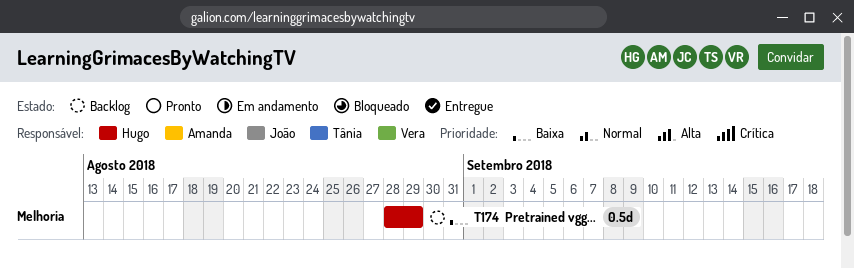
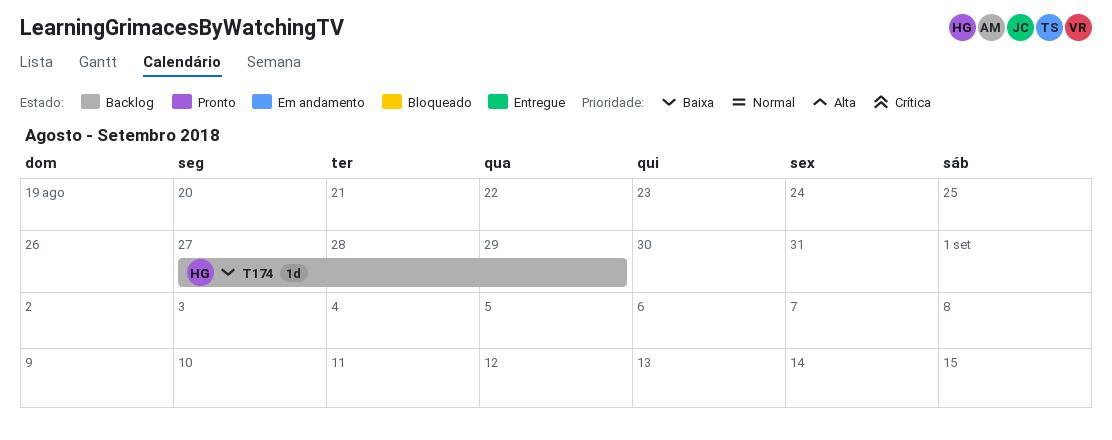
T174, estimate: 0.5d -> 1d
T174, start: Aug 28 -> Aug 27

